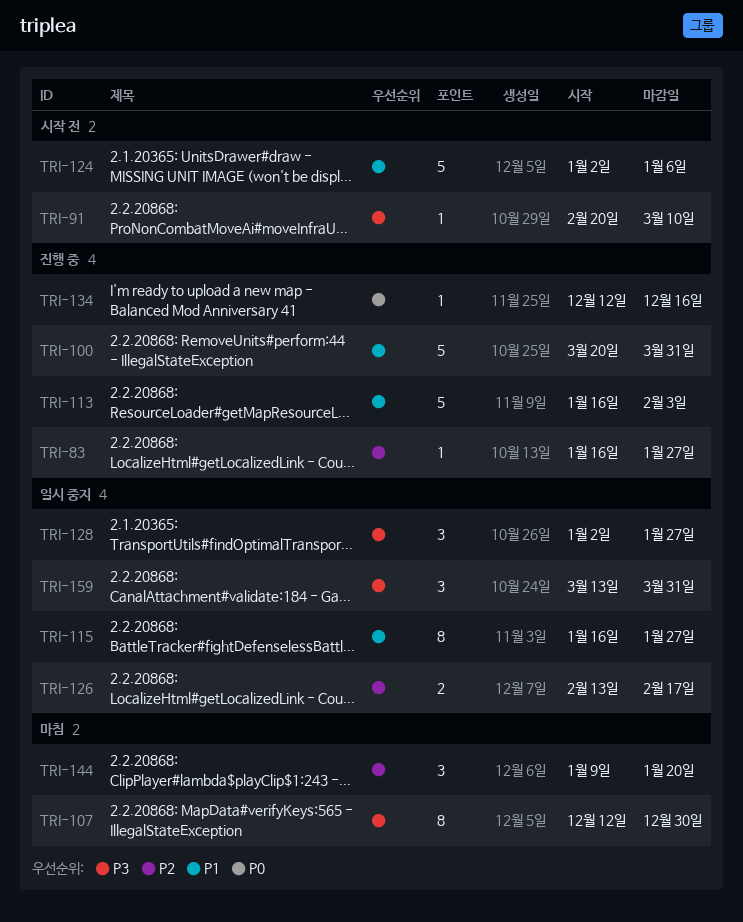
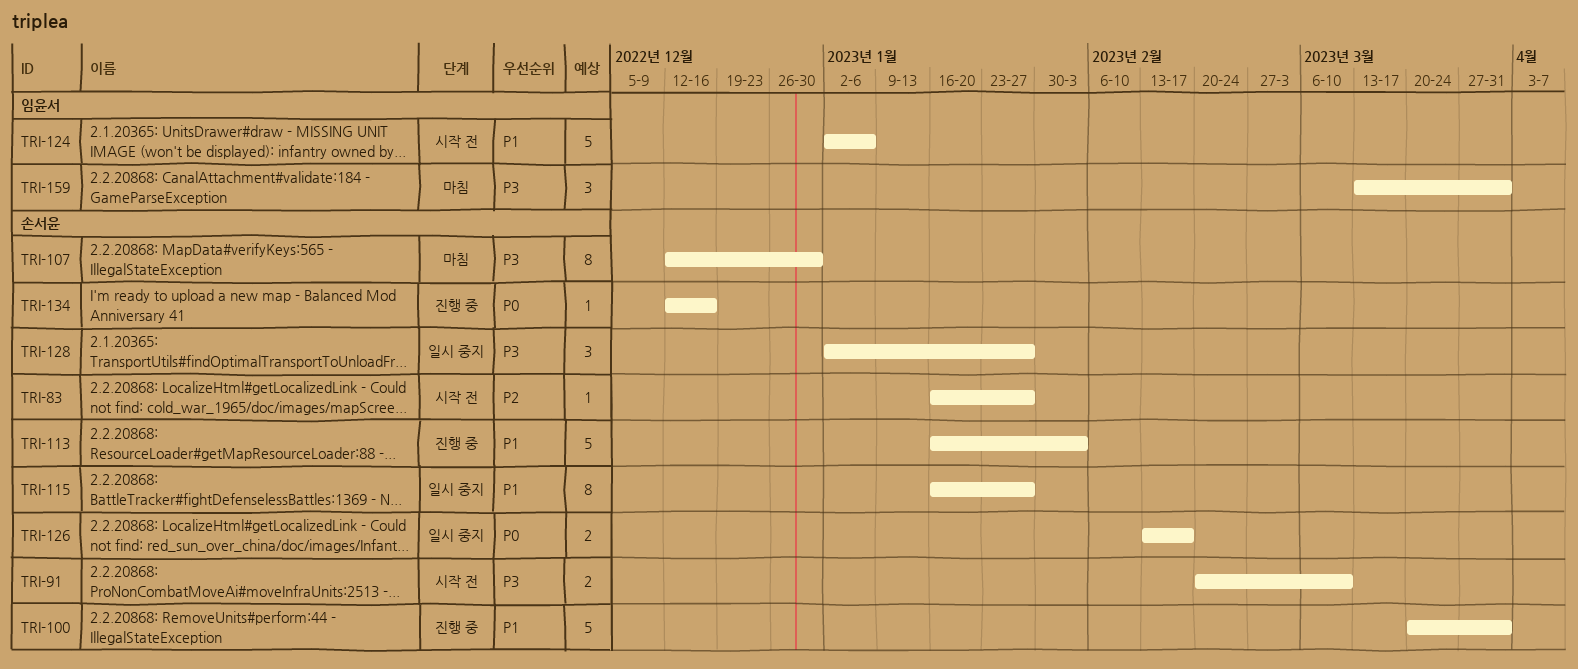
TRI-83, status: 진행 중 -> 시작 전
TRI-91, estimate: 1 -> 2
TRI-126, priority: P2 -> P0
TRI-144: present -> none
TRI-159, status: 일시 중지 -> 마침

